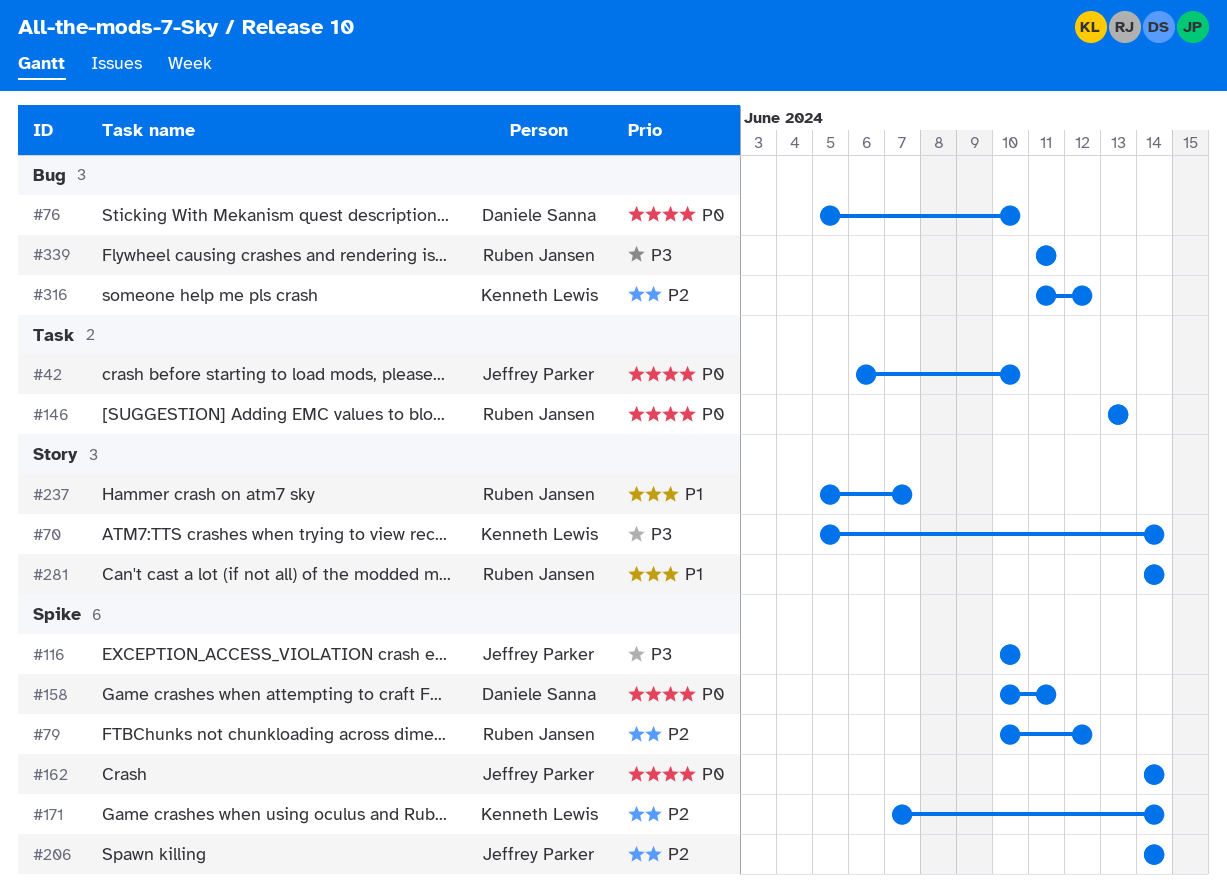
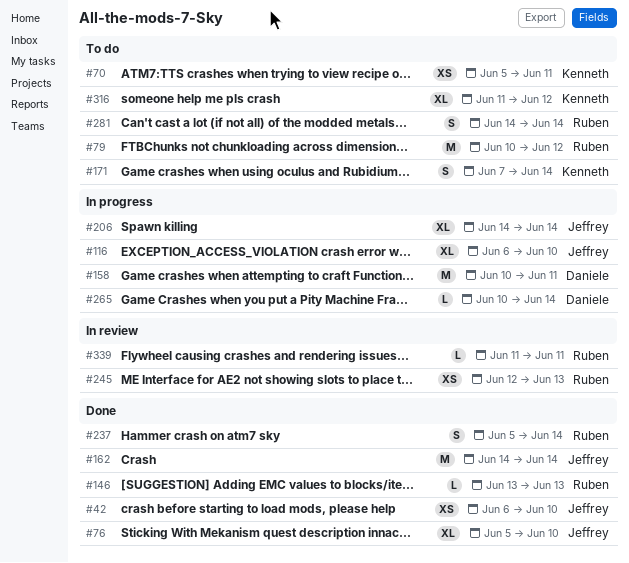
#70, due: Jun 14 -> Jun 11
#76, owner: Daniele Sanna -> Jeffrey Parker
#116, start: Jun 10 -> Jun 6
#237, due: Jun 7 -> Jun 14
#245: none -> present
#265: none -> present

